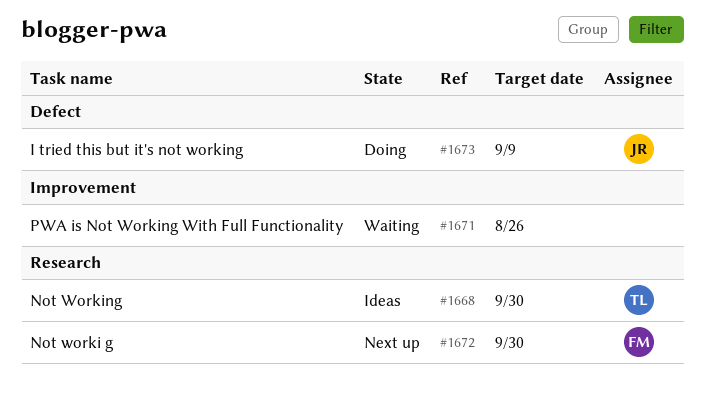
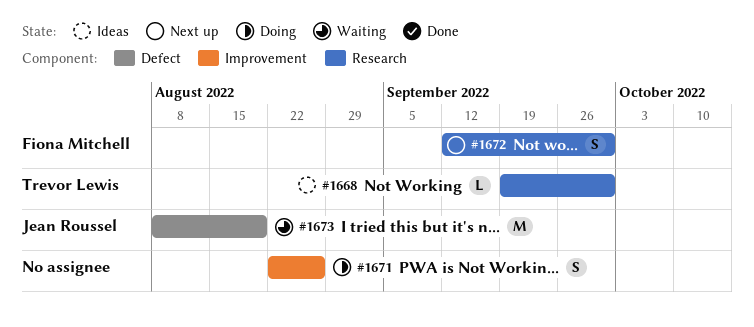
#1671, status: Waiting -> Doing
#1673, status: Doing -> Waiting
#1673, due: Sep 9 -> Aug 19

